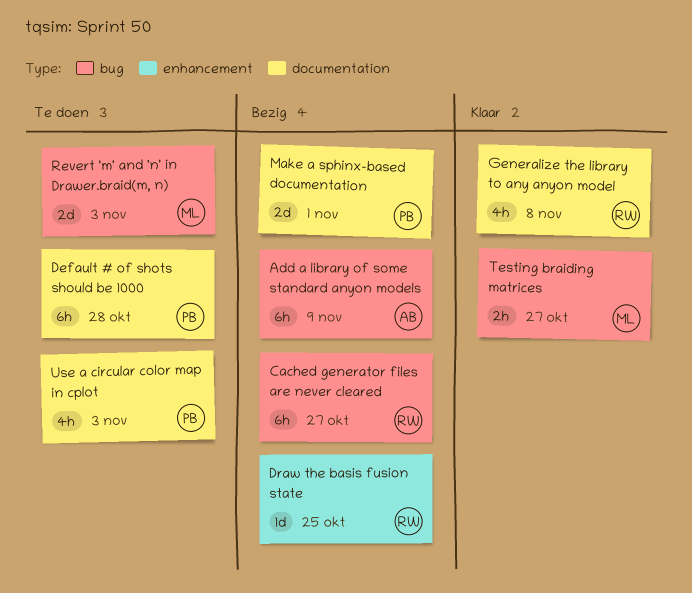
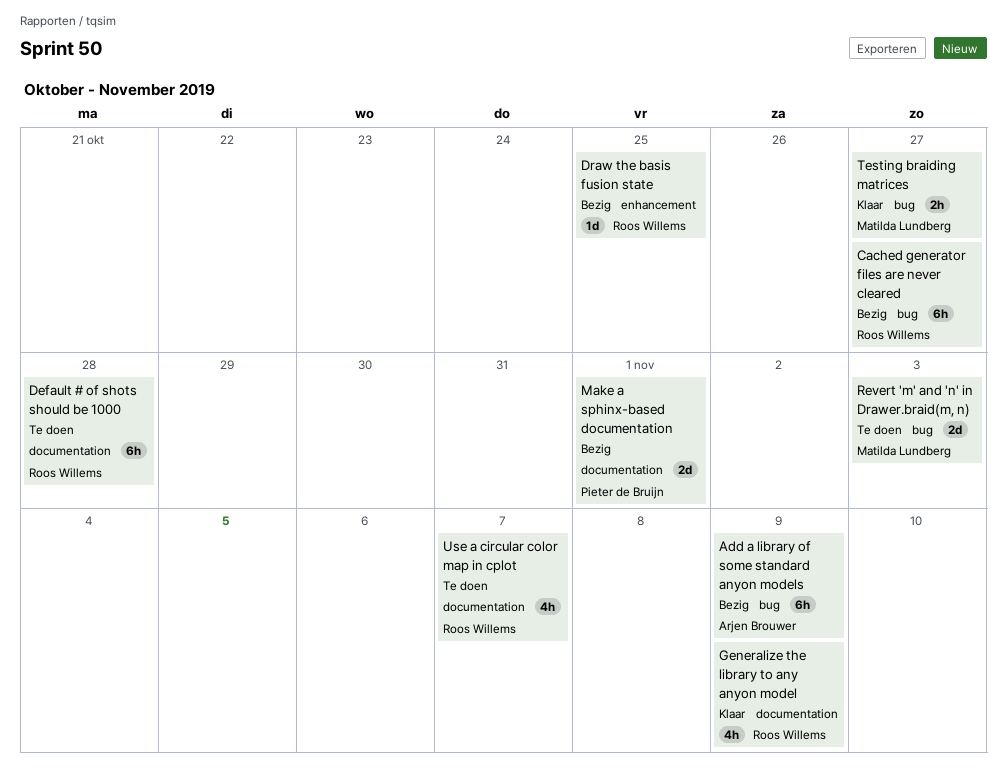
Default # of shots should be 1000, owner: Pieter de Bruijn -> Roos Willems
Generalize the library to any anyon model, due: Nov 8 -> Nov 9
Use a circular color map in cplot, owner: Pieter de Bruijn -> Roos Willems
Use a circular color map in cplot, due: Nov 3 -> Nov 7

